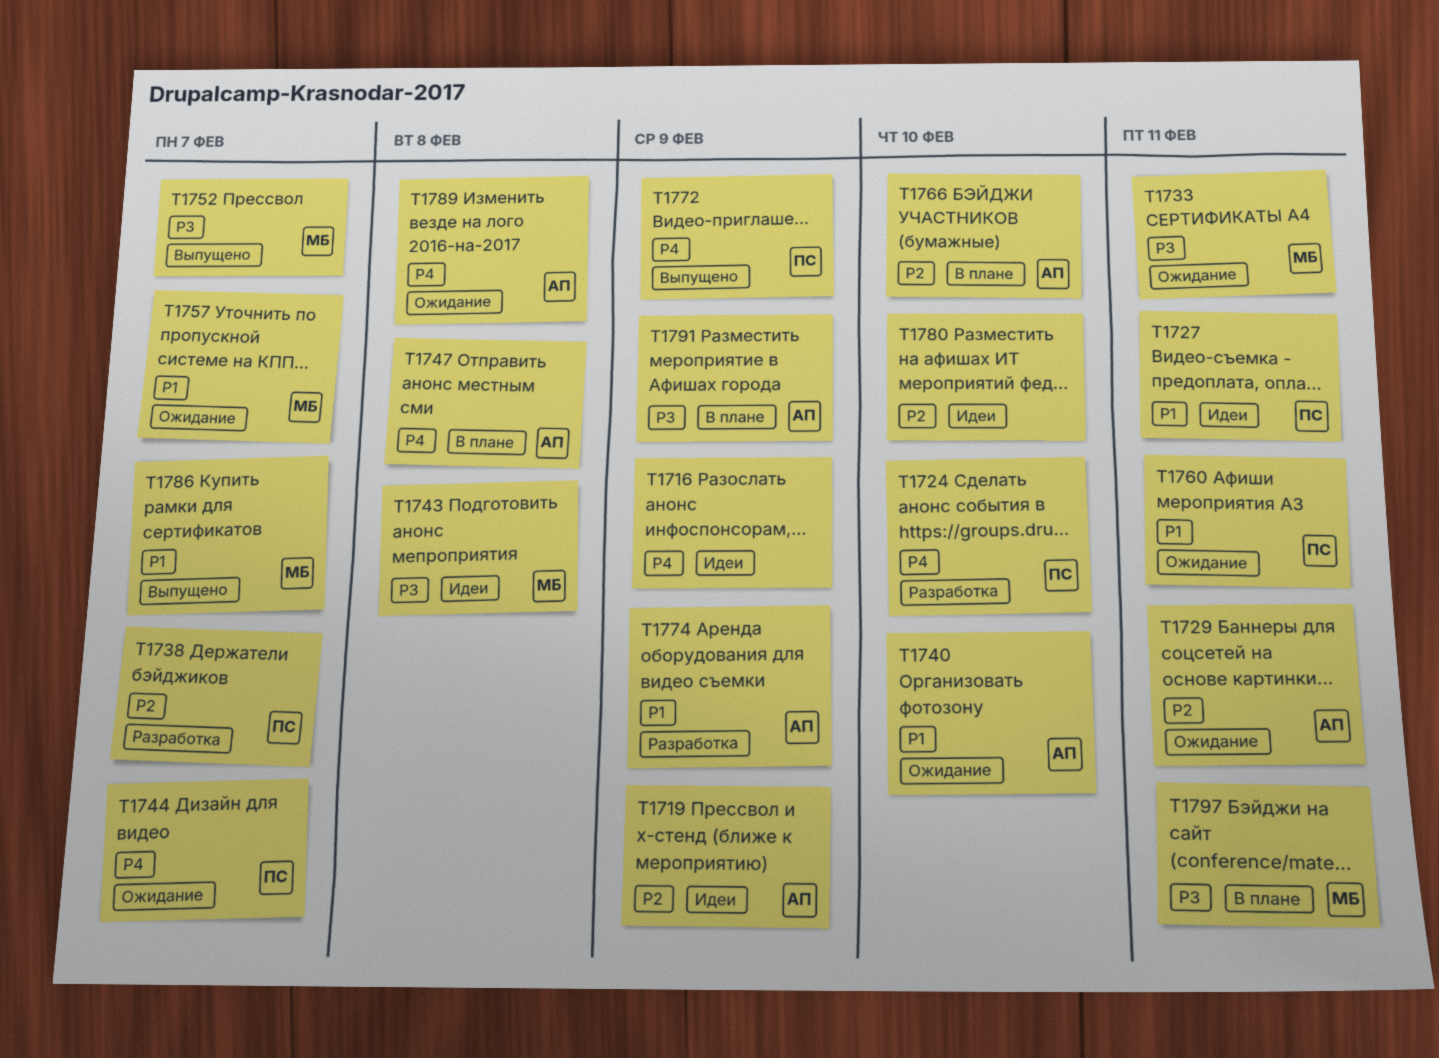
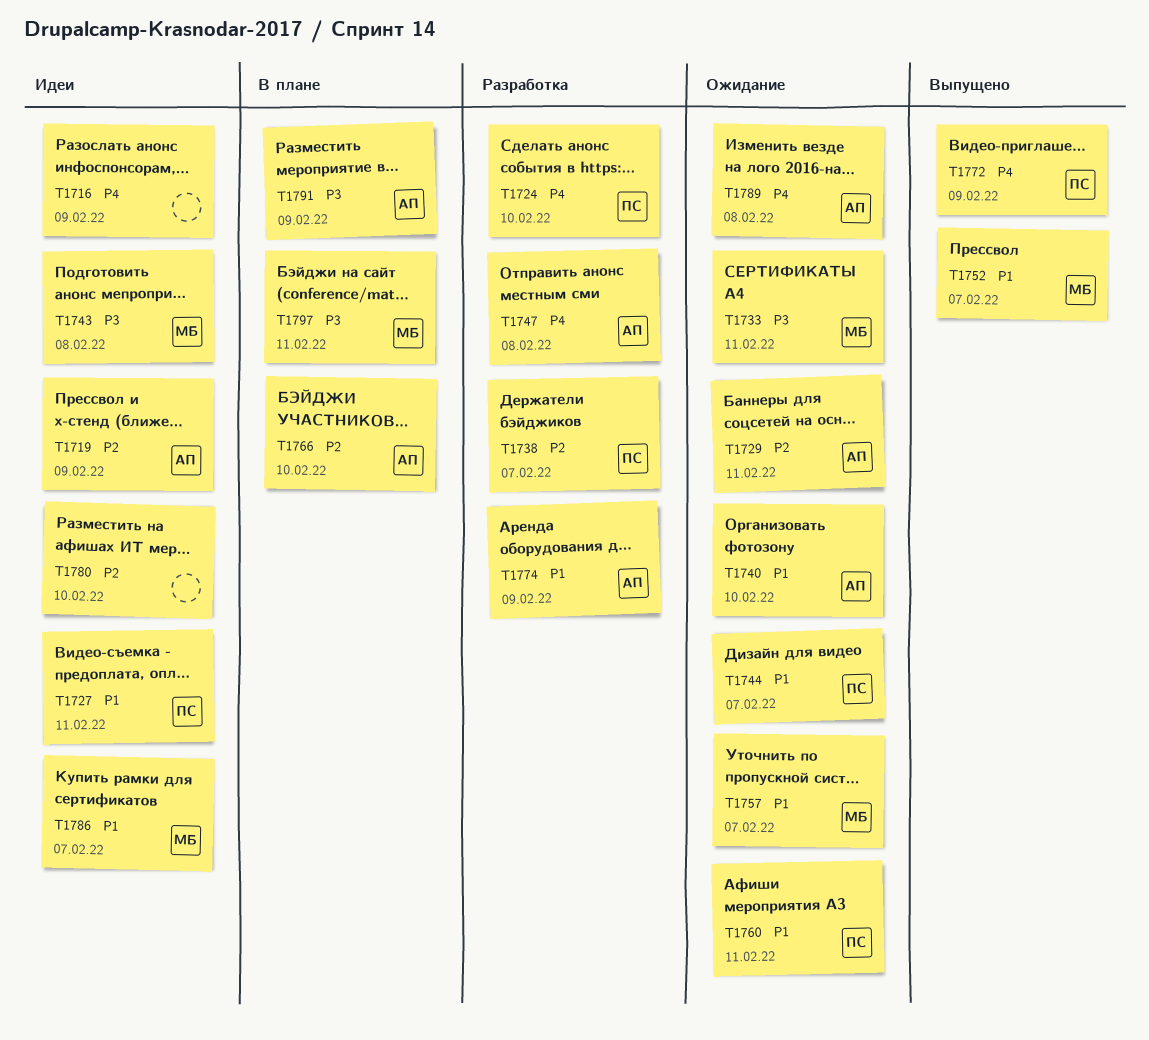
T1744, priority: P4 -> P1
T1747, status: В плане -> Разработка
T1752, priority: P3 -> P1
T1786, status: Выпущено -> Идеи

